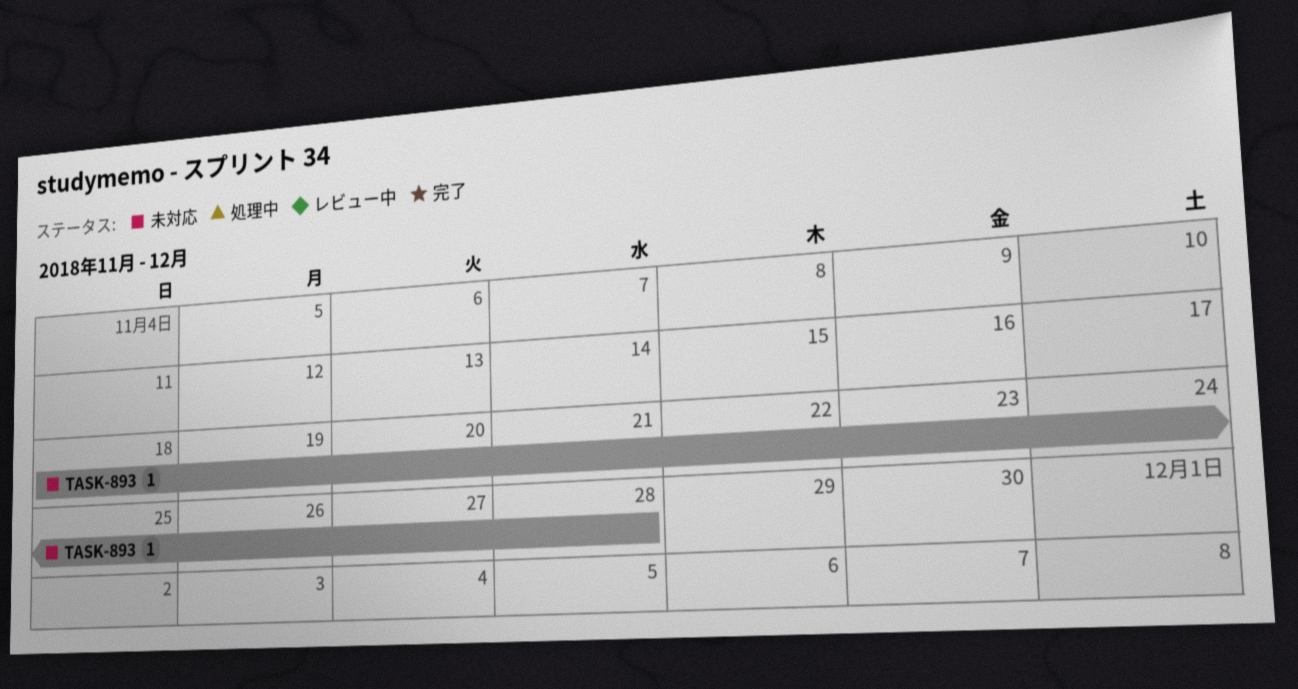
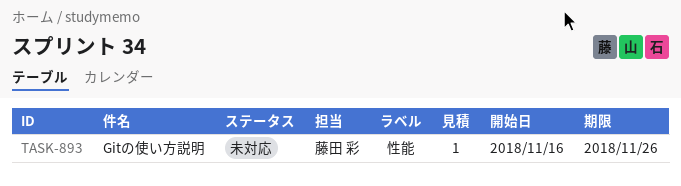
TASK-893, start: Nov 18 -> Nov 16
TASK-893, due: Nov 28 -> Nov 26

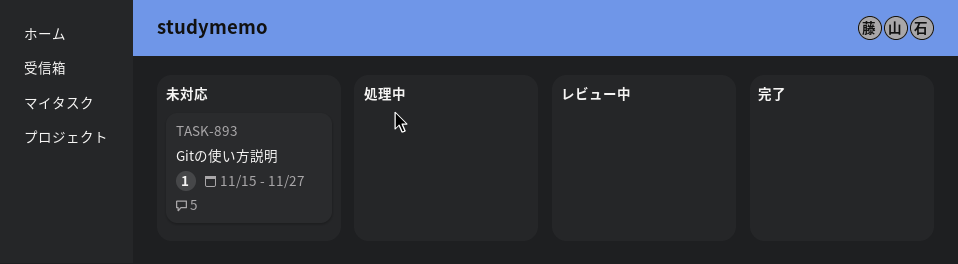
TASK-893, start: Nov 16 -> Nov 15
TASK-893, due: Nov 26 -> Nov 27

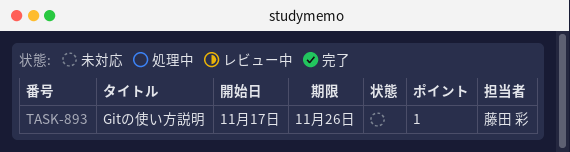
TASK-893, start: Nov 15 -> Nov 17
TASK-893, due: Nov 27 -> Nov 26

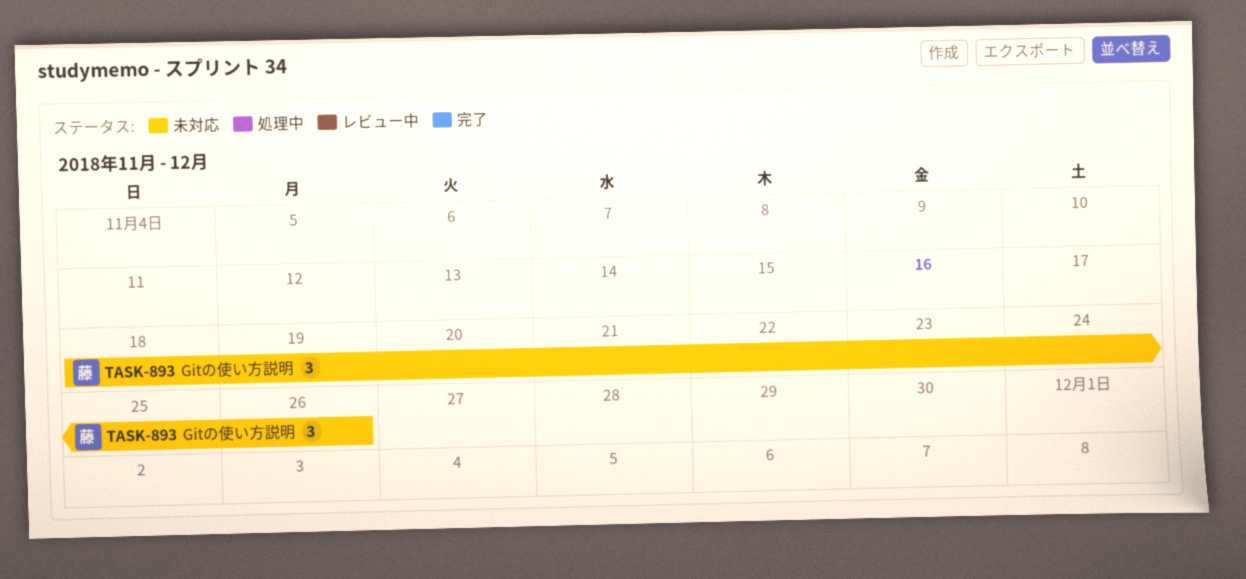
TASK-893, estimate: 1 -> 3
TASK-893, start: Nov 17 -> Nov 18

